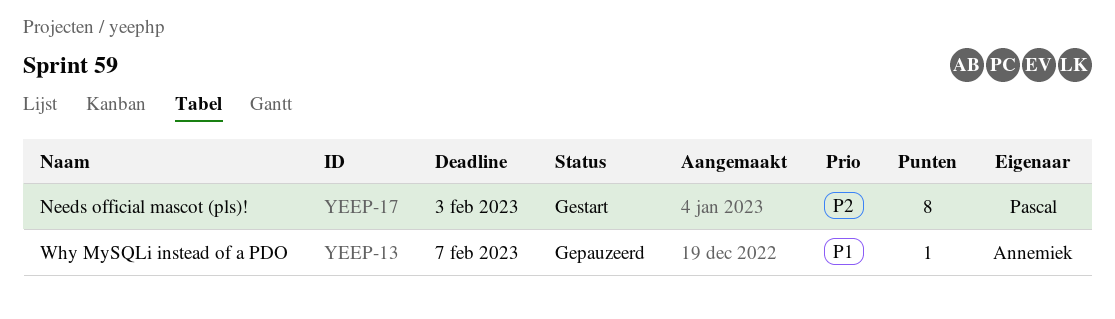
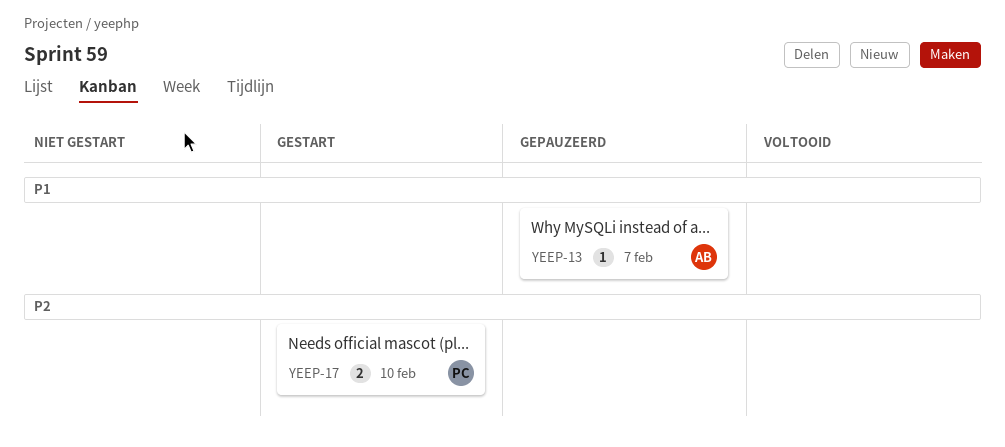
YEEP-17, estimate: 8 -> 2
YEEP-17, due: Feb 3 -> Feb 10

